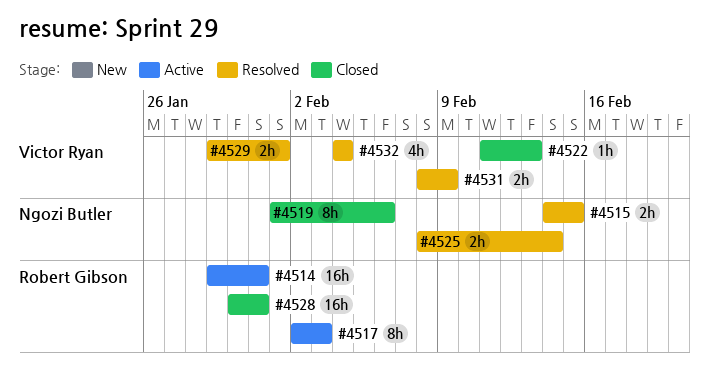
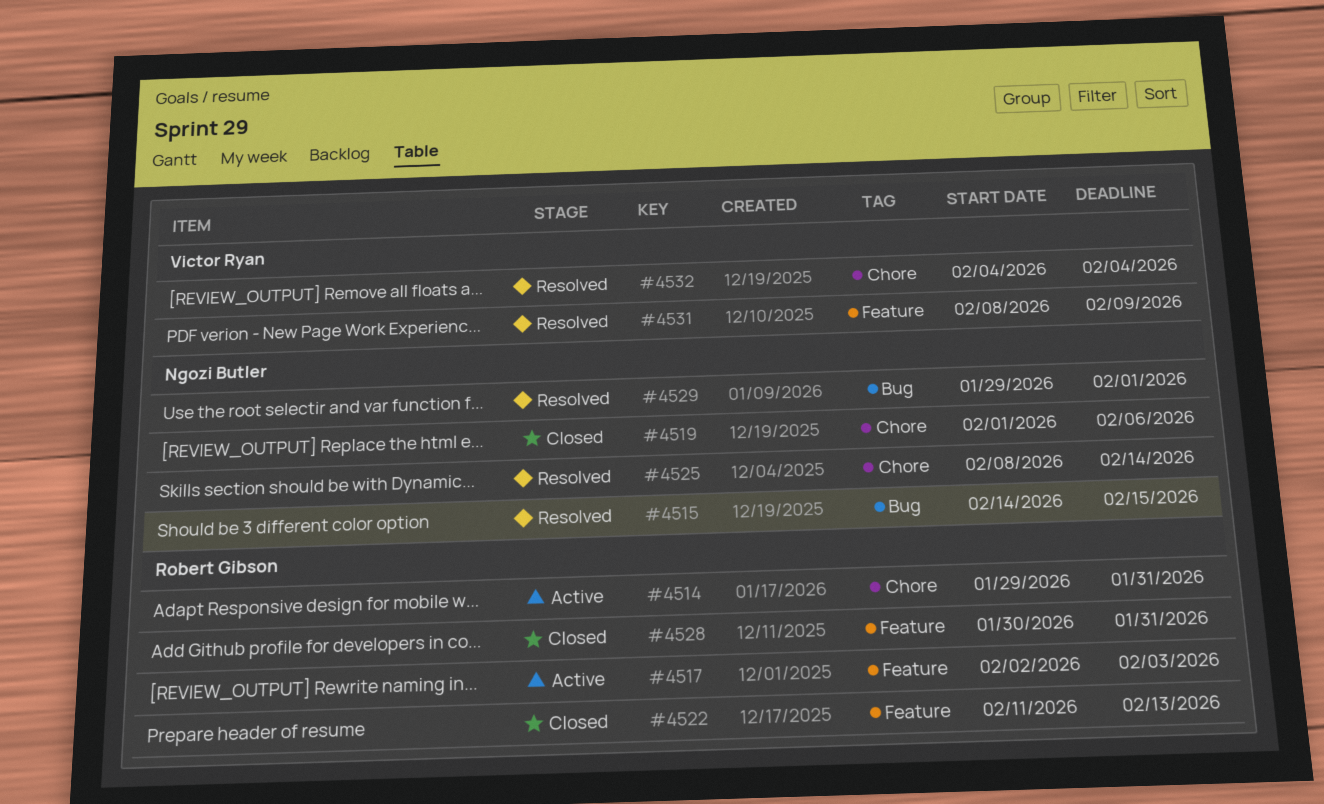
#4522, owner: Victor Ryan -> Robert Gibson
#4529, owner: Victor Ryan -> Ngozi Butler

